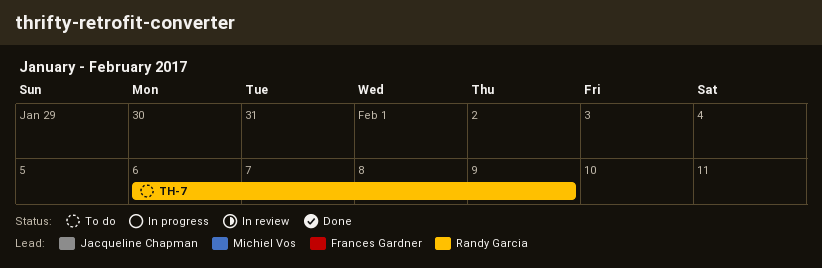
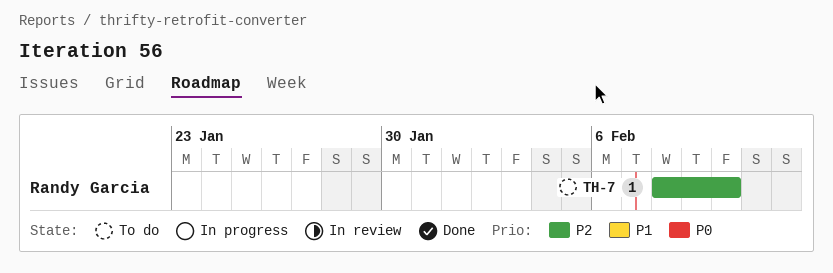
TH-7, start: Feb 6 -> Feb 8
TH-7, due: Feb 9 -> Feb 10

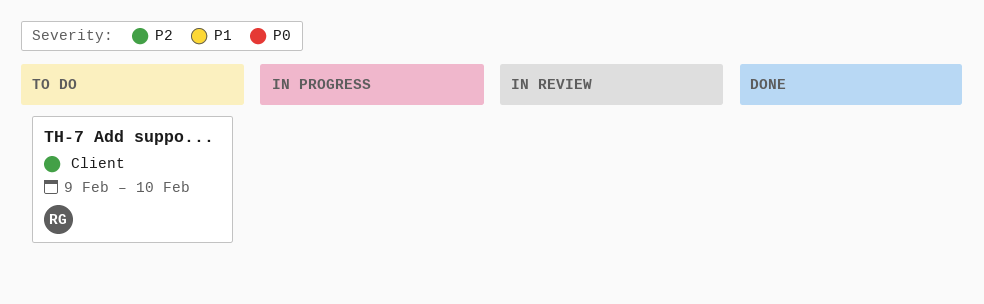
TH-7, start: Feb 8 -> Feb 9

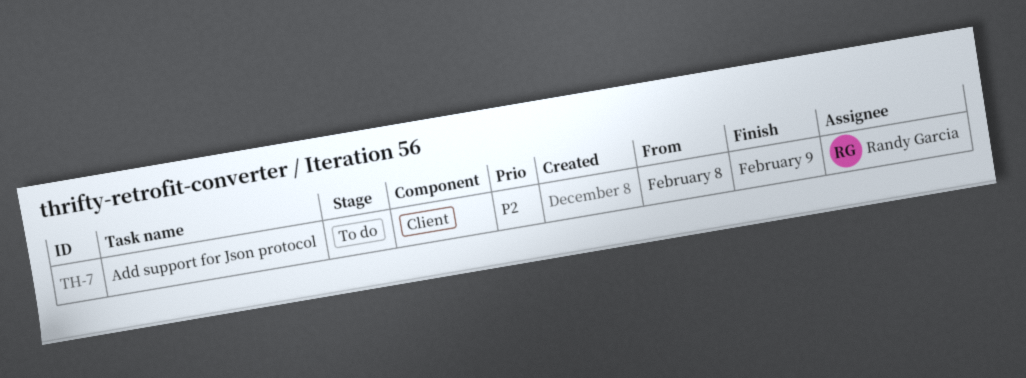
TH-7, start: Feb 9 -> Feb 8
TH-7, due: Feb 10 -> Feb 9

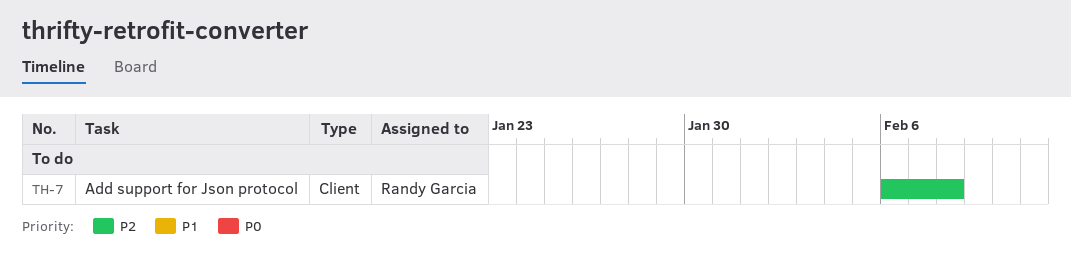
TH-7, start: Feb 8 -> Feb 6
TH-7, due: Feb 9 -> Feb 8

